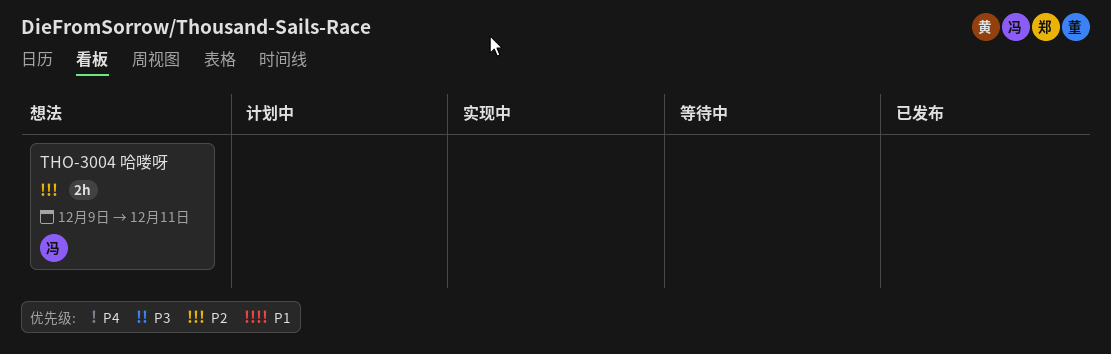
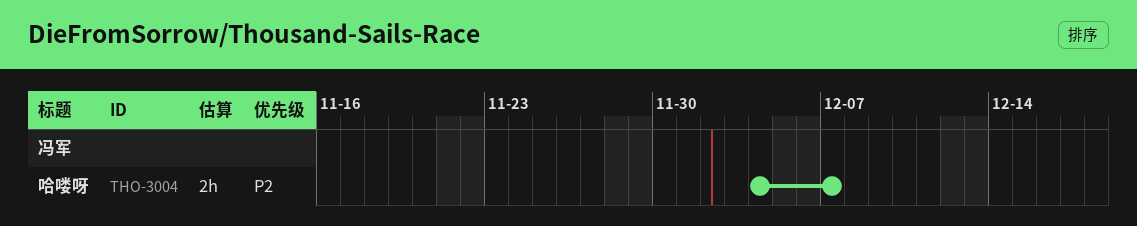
THO-3004, start: Dec 9 -> Dec 4
THO-3004, due: Dec 11 -> Dec 7

